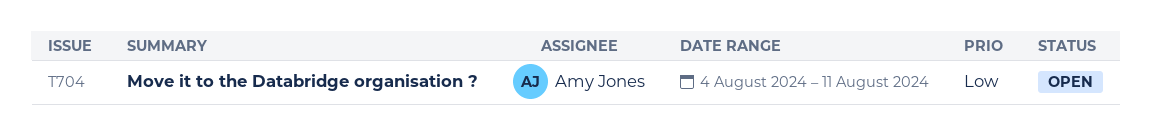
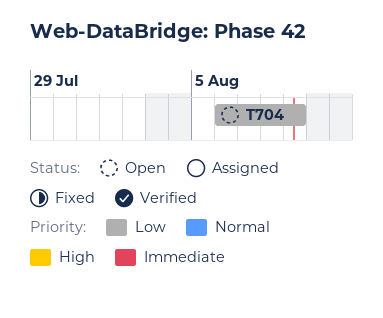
T704, start: Aug 4 -> Aug 6
T704, due: Aug 11 -> Aug 9

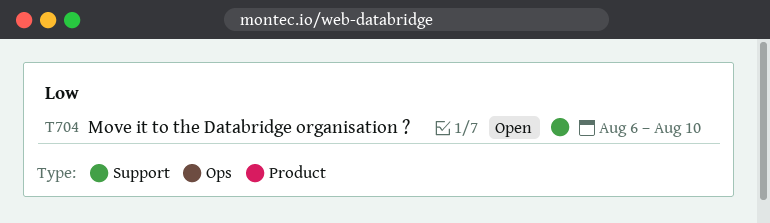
T704, due: Aug 9 -> Aug 10

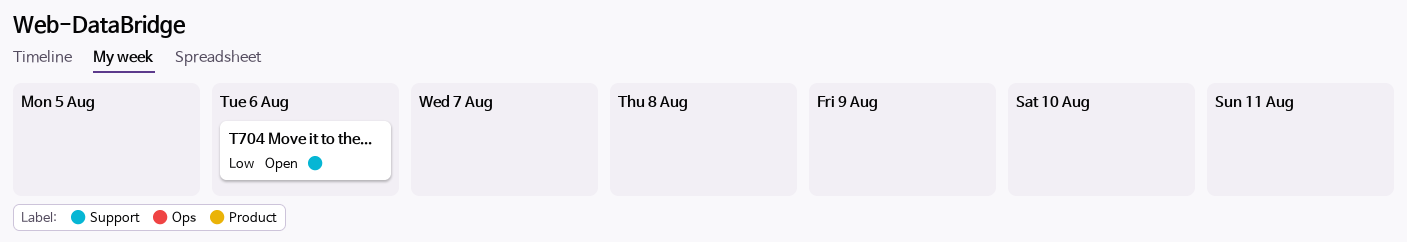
T704, due: Aug 10 -> Aug 6

